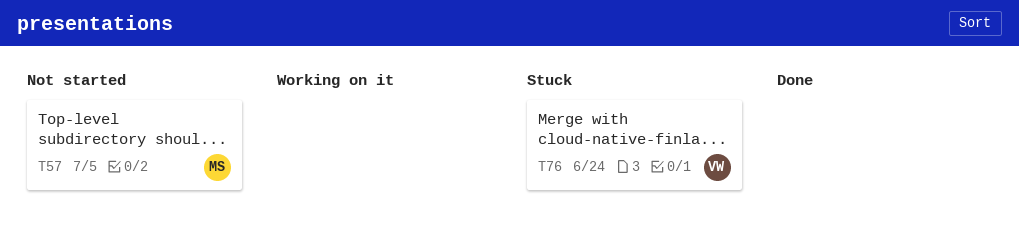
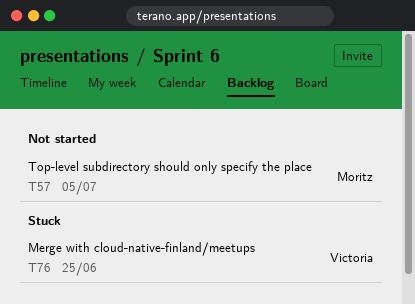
T76, due: Jun 24 -> Jun 25

